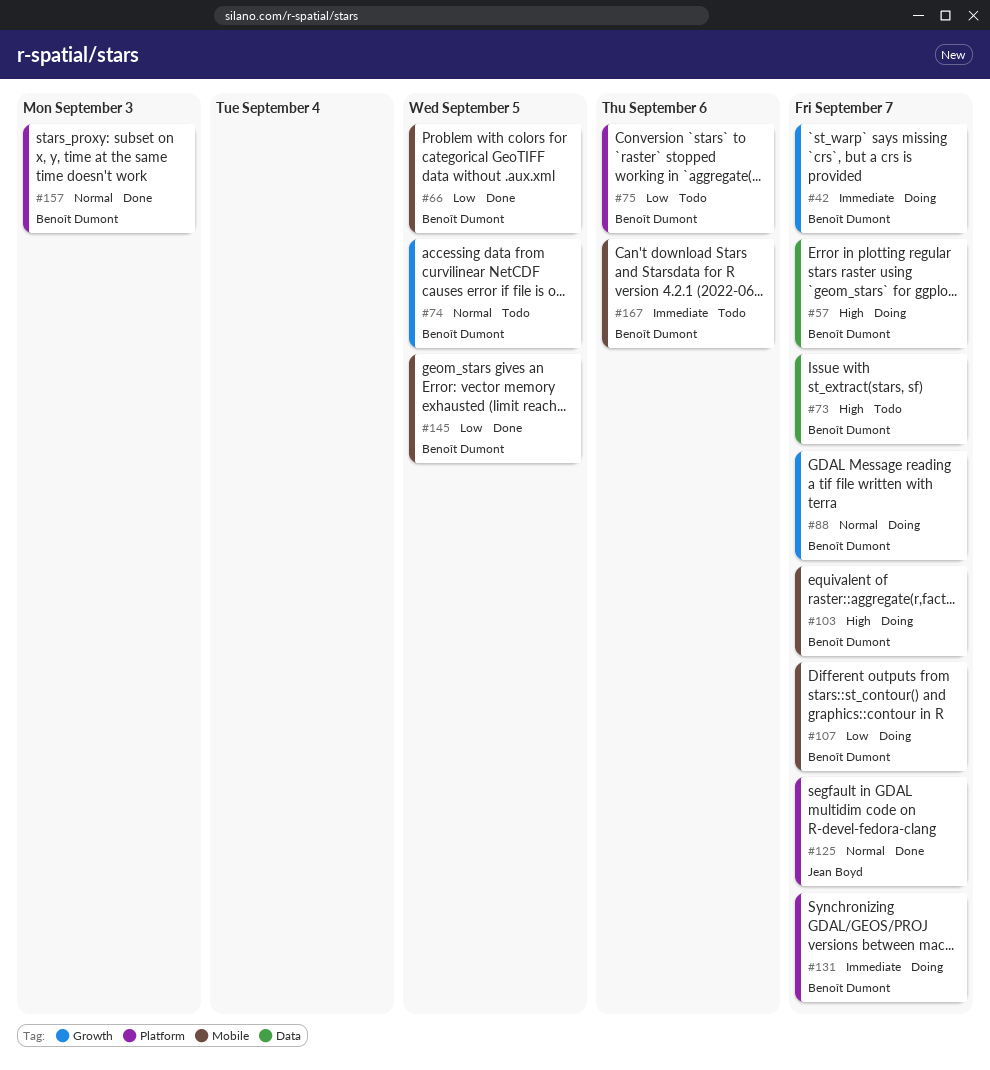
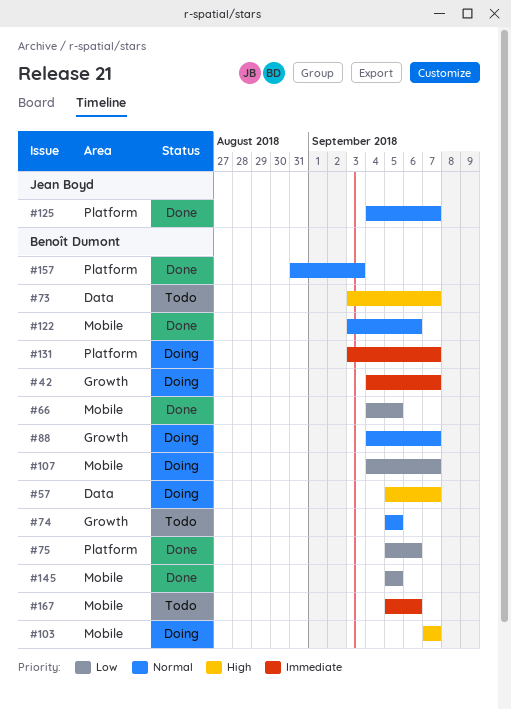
#75, status: Todo -> Done
#122: none -> present

